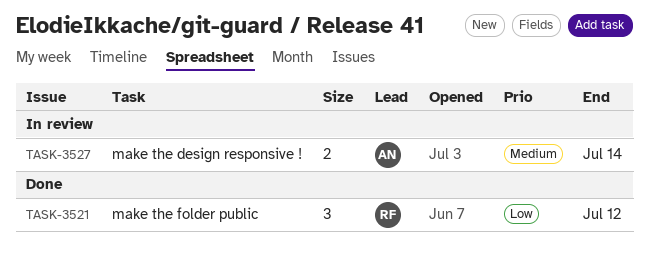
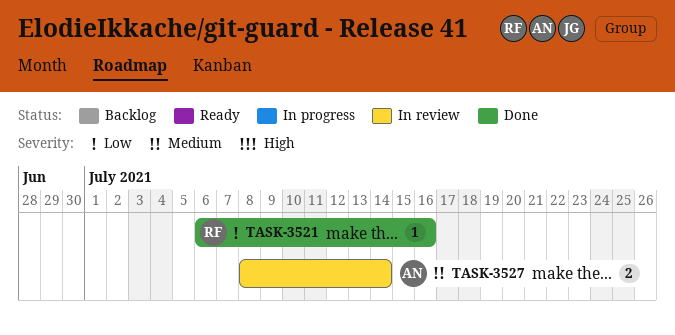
TASK-3521, estimate: 3 -> 1
TASK-3521, due: Jul 12 -> Jul 16

